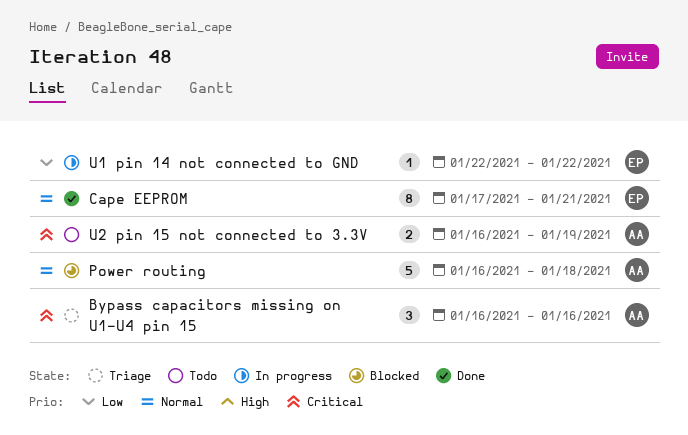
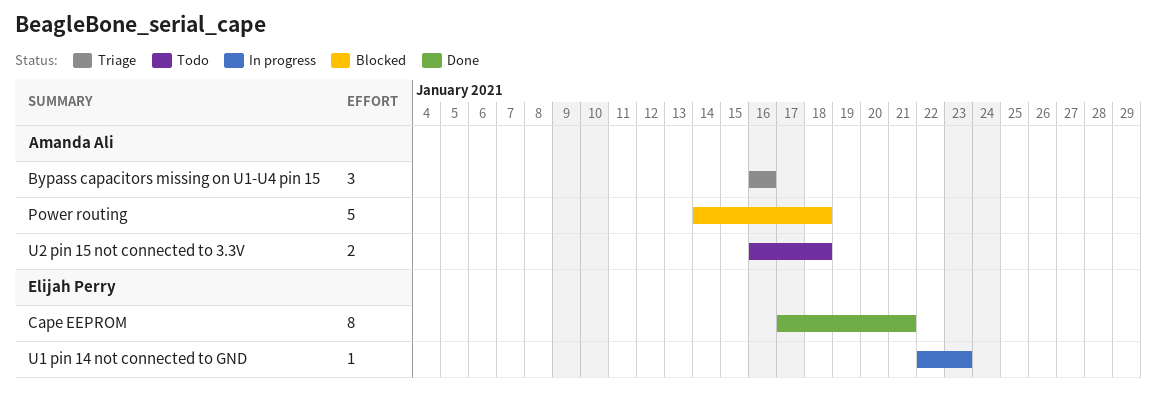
Power routing, start: Jan 16 -> Jan 14
U1 pin 14 not connected to GND, due: Jan 22 -> Jan 23
U2 pin 15 not connected to 3.3V, due: Jan 19 -> Jan 18

